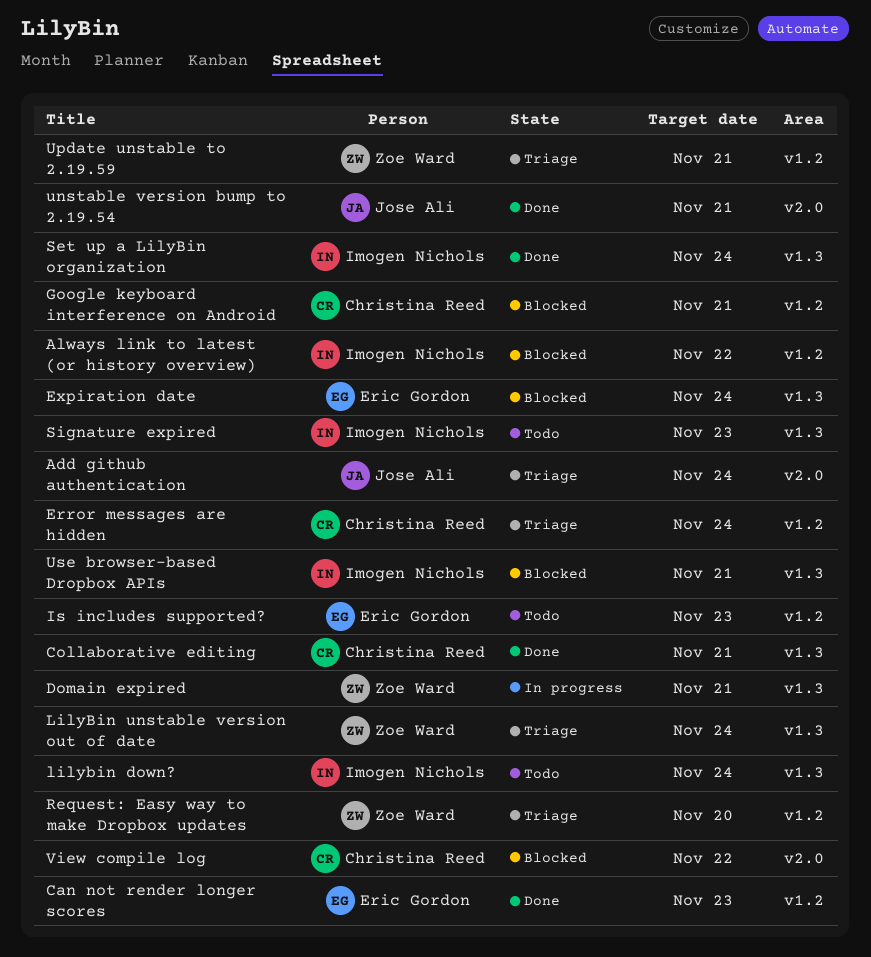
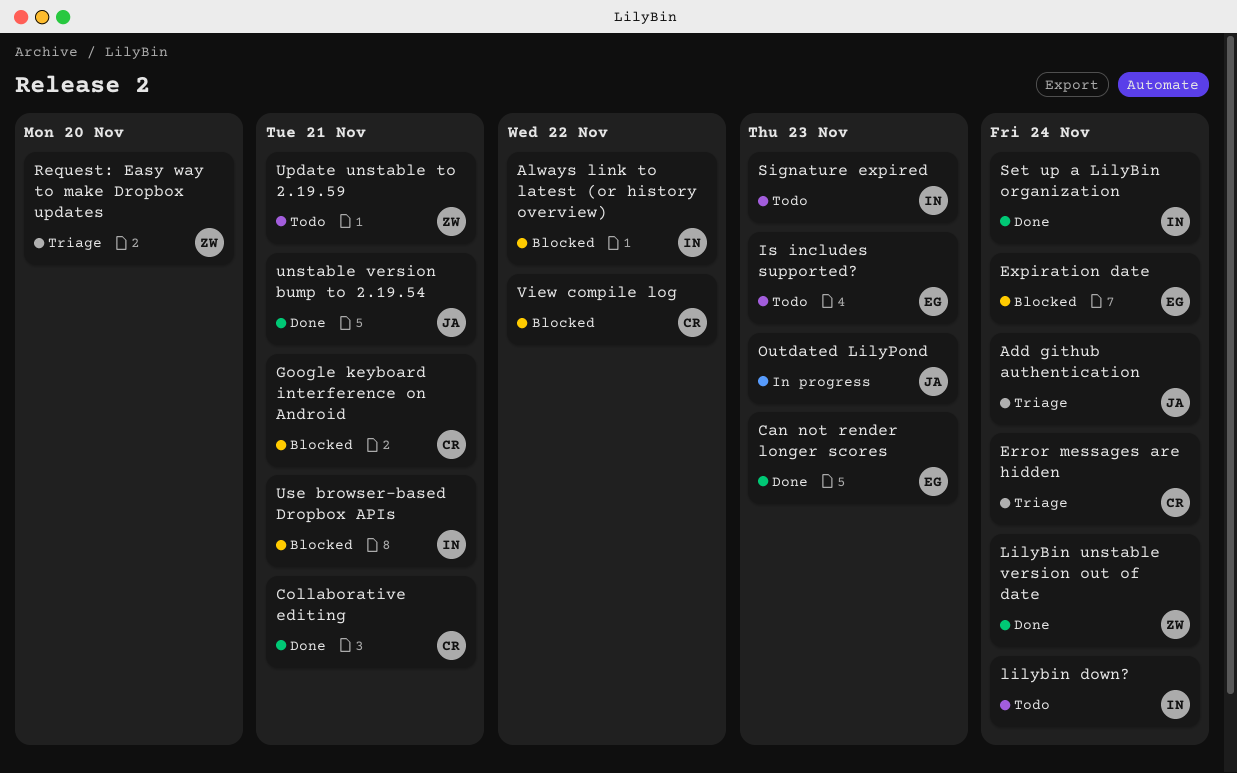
Domain expired: present -> none
LilyBin unstable version out of date, status: Triage -> Done
Outdated LilyPond: none -> present
Update unstable to 2.19.59, status: Triage -> Todo

